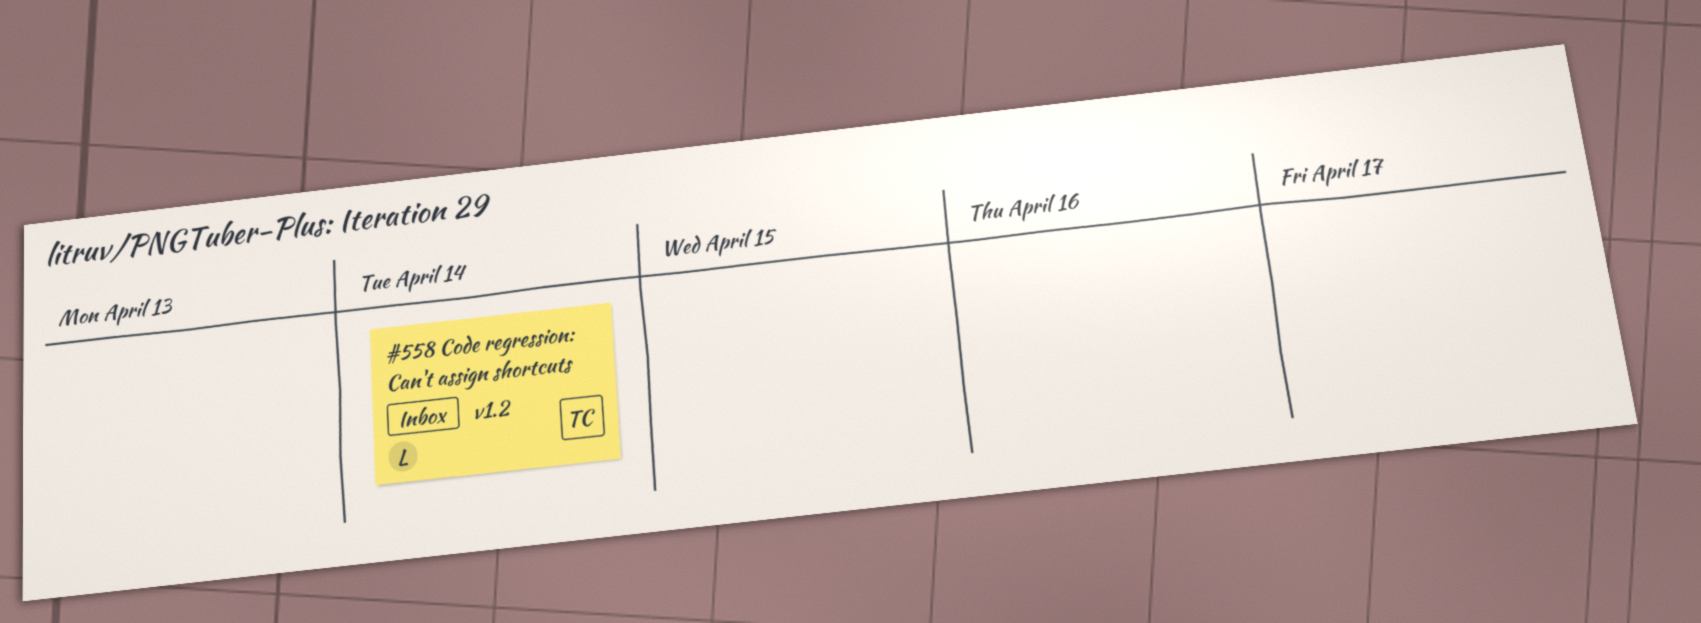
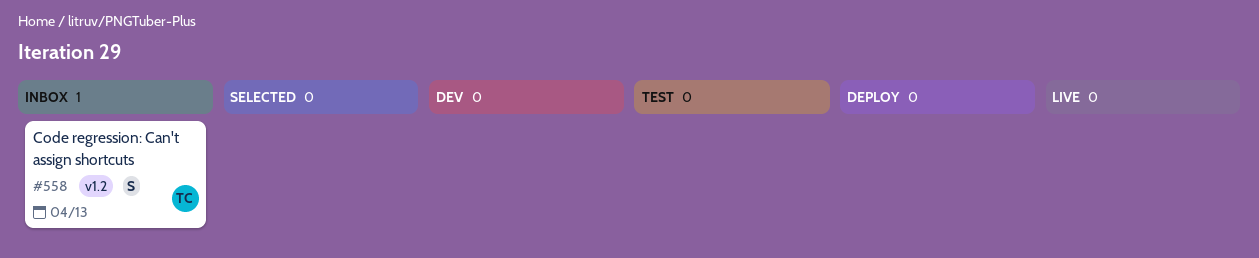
#558, estimate: L -> S
#558, due: Apr 14 -> Apr 13

